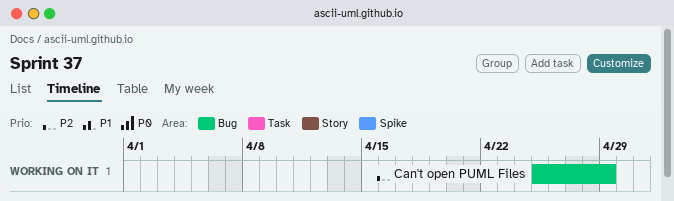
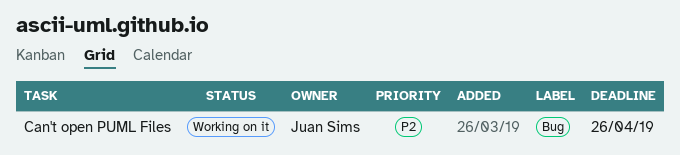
Can't open PUML Files, due: Apr 29 -> Apr 26

